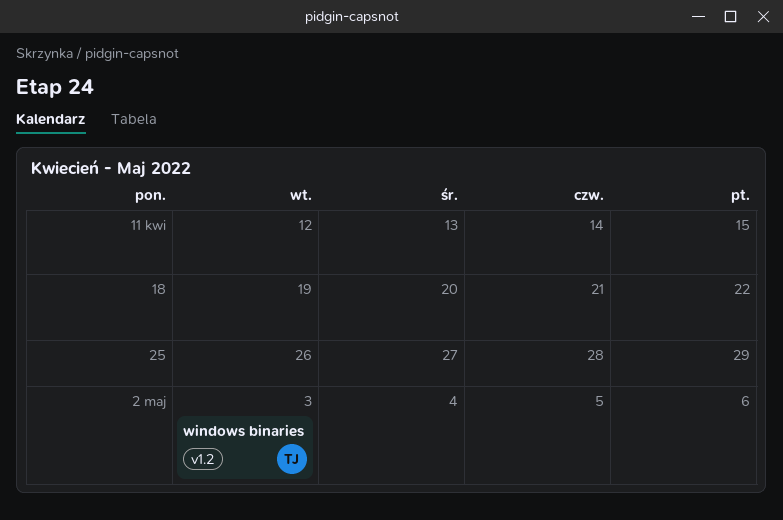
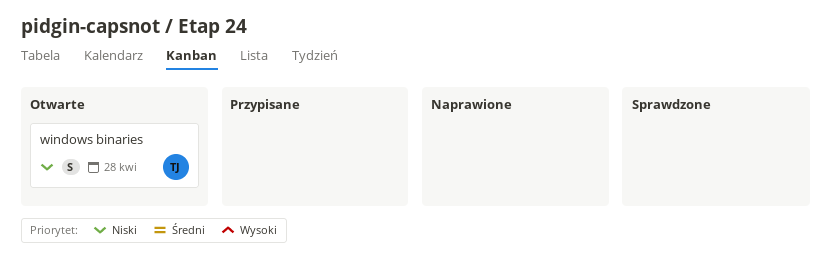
windows binaries, due: May 3 -> Apr 28

